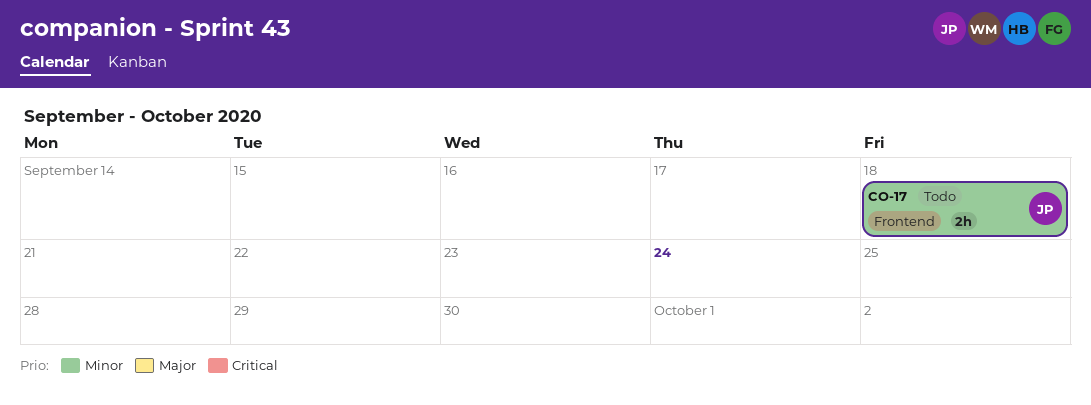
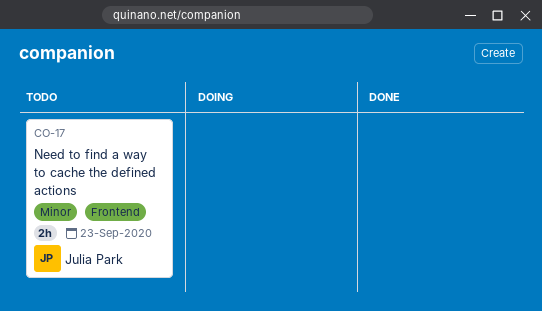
CO-17, due: Sep 18 -> Sep 23

